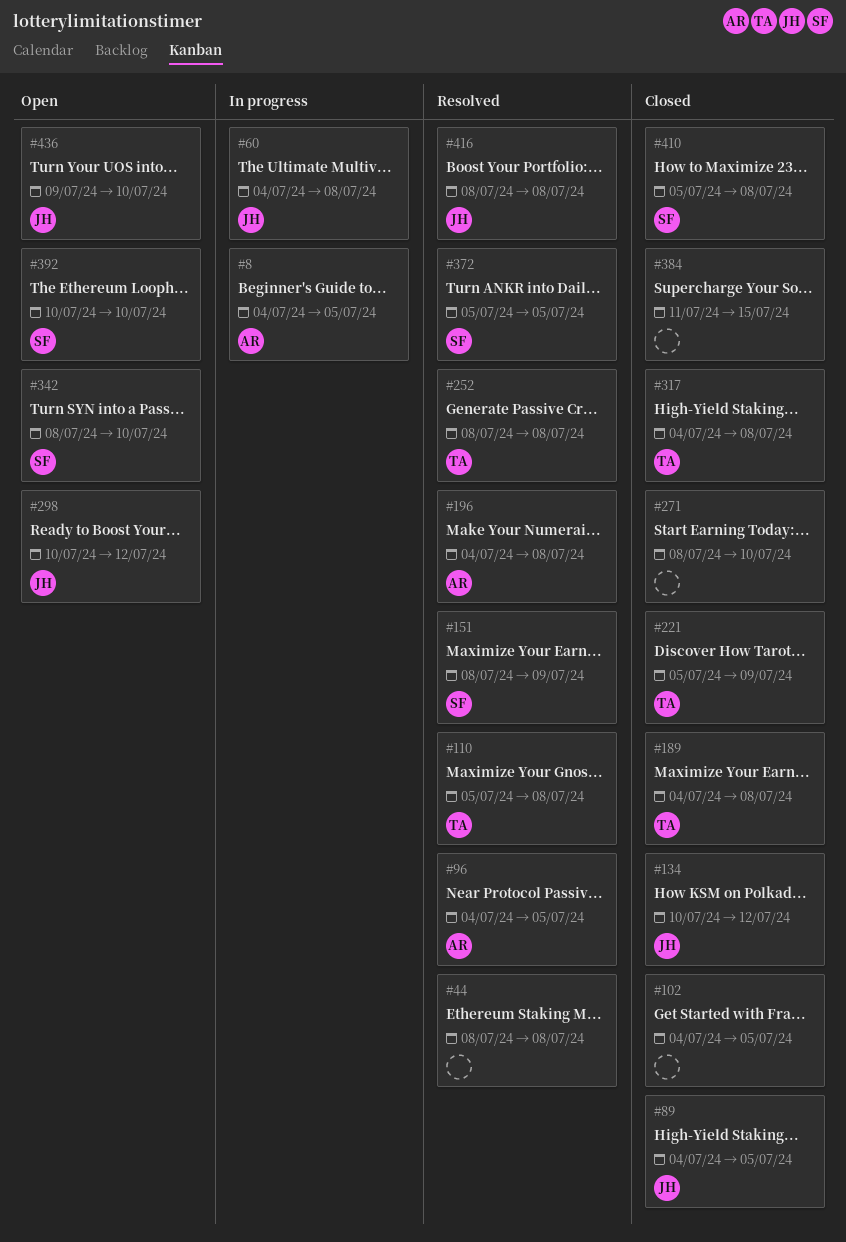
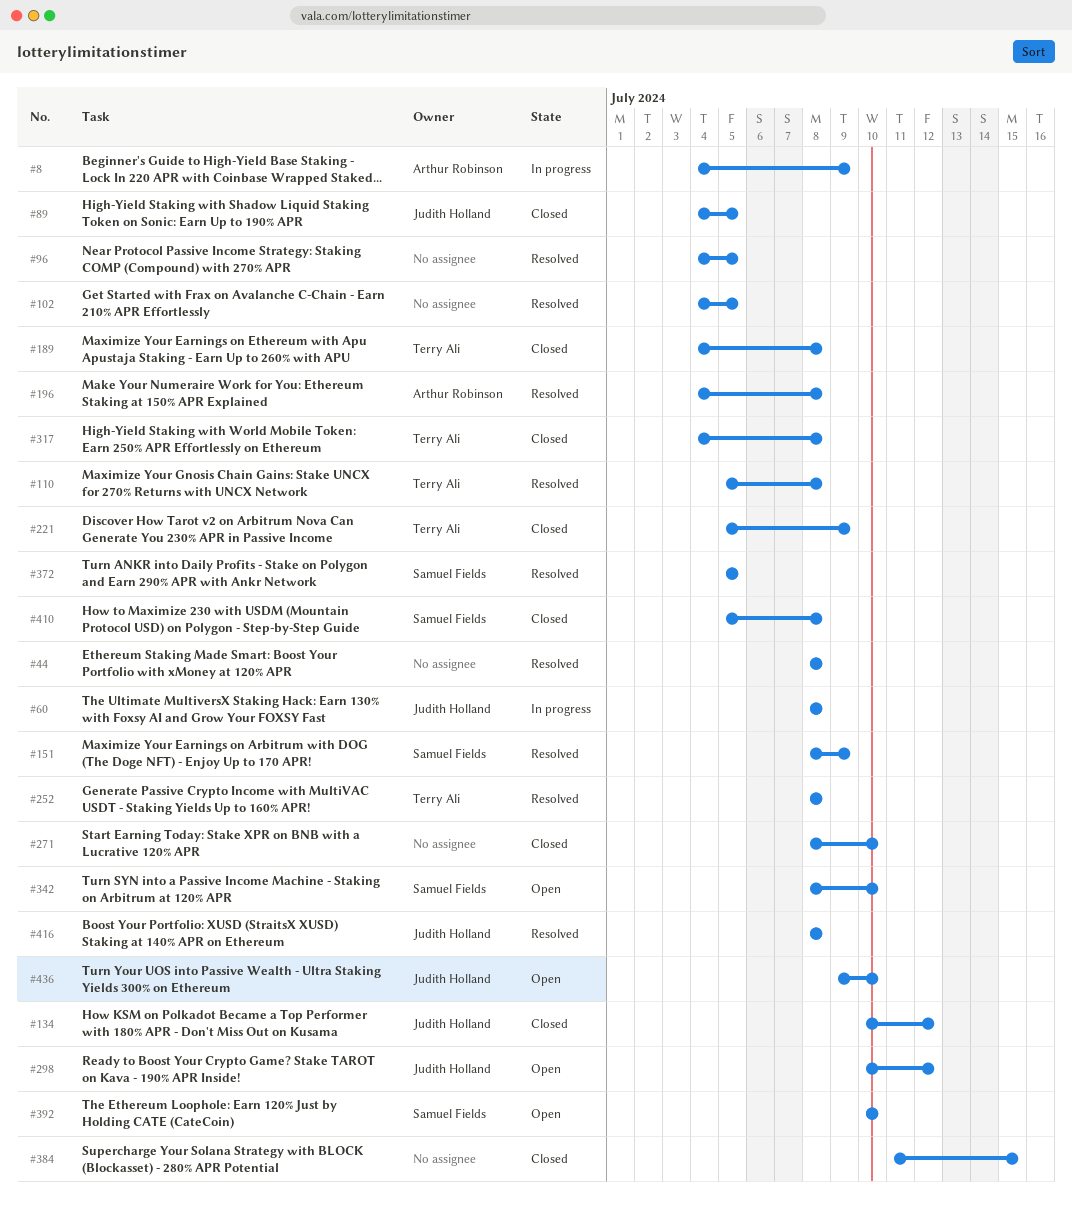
#8, due: Jul 5 -> Jul 9
#60, start: Jul 4 -> Jul 8
#96, owner: Arthur Robinson -> none
#102, status: Closed -> Resolved

